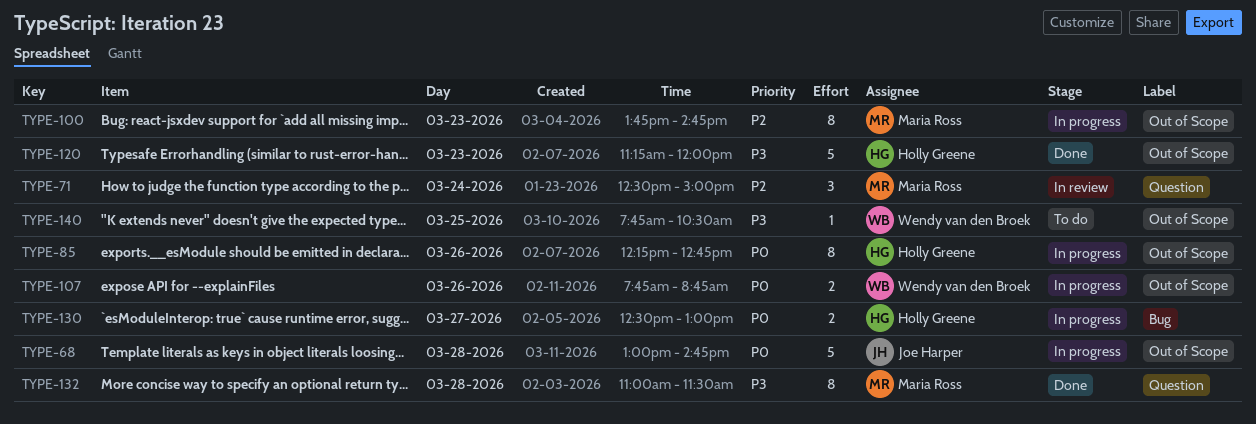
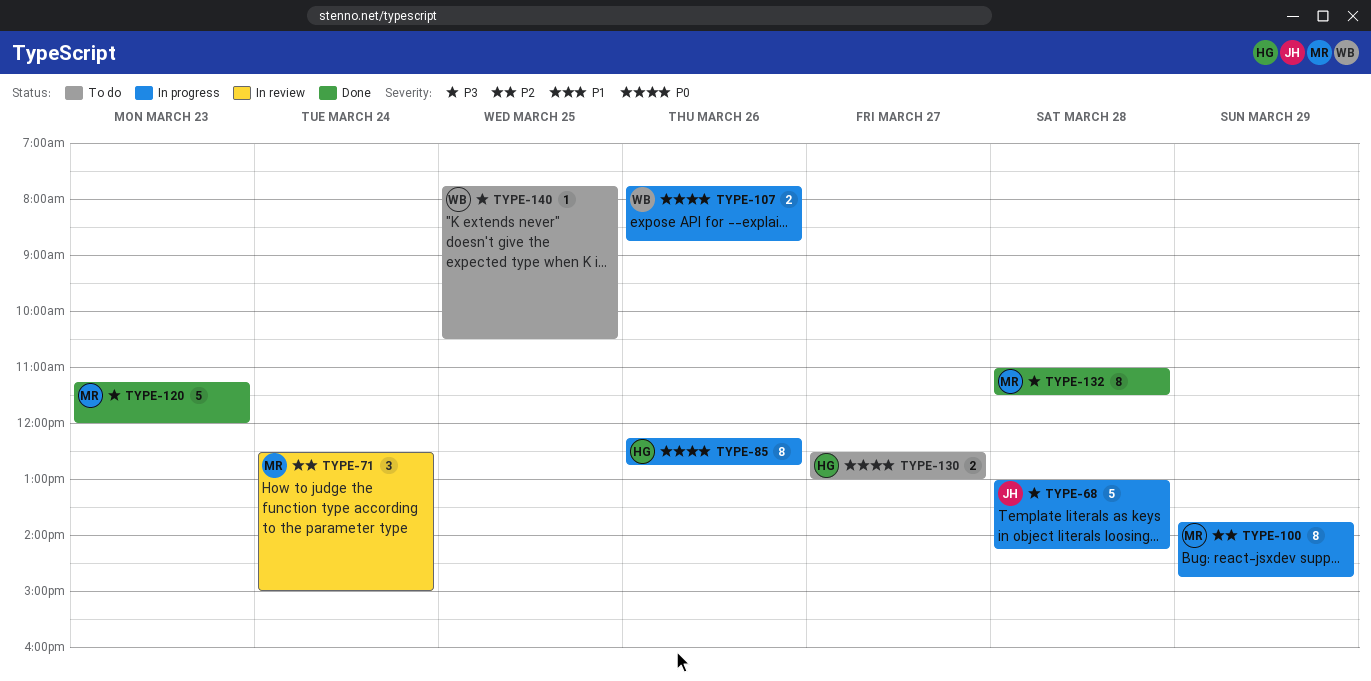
TYPE-68, priority: P0 -> P3
TYPE-68, ends: 14:45 -> 14:15
TYPE-100, day: Mar 23 -> Mar 29
TYPE-120, owner: Holly Greene -> Maria Ross
TYPE-130, status: In progress -> To do

